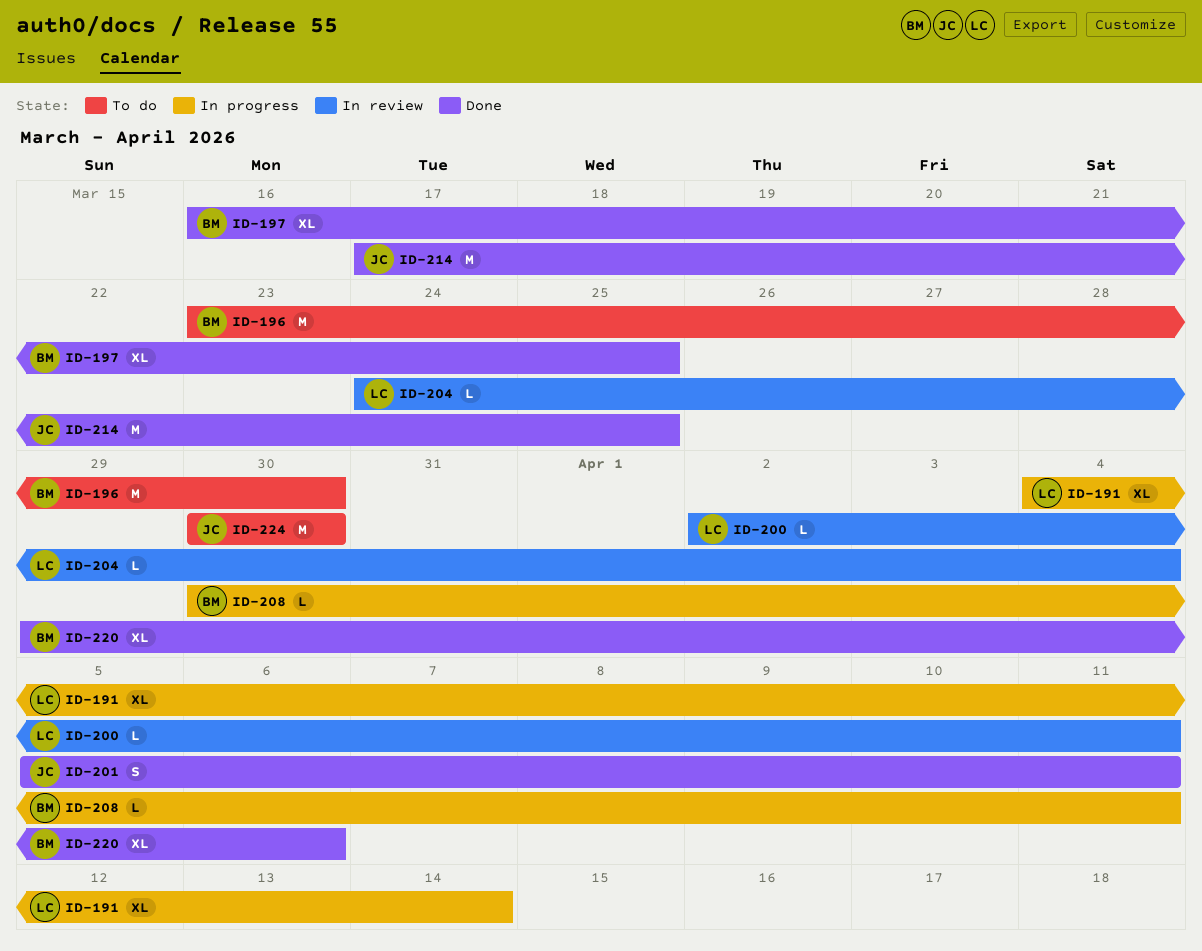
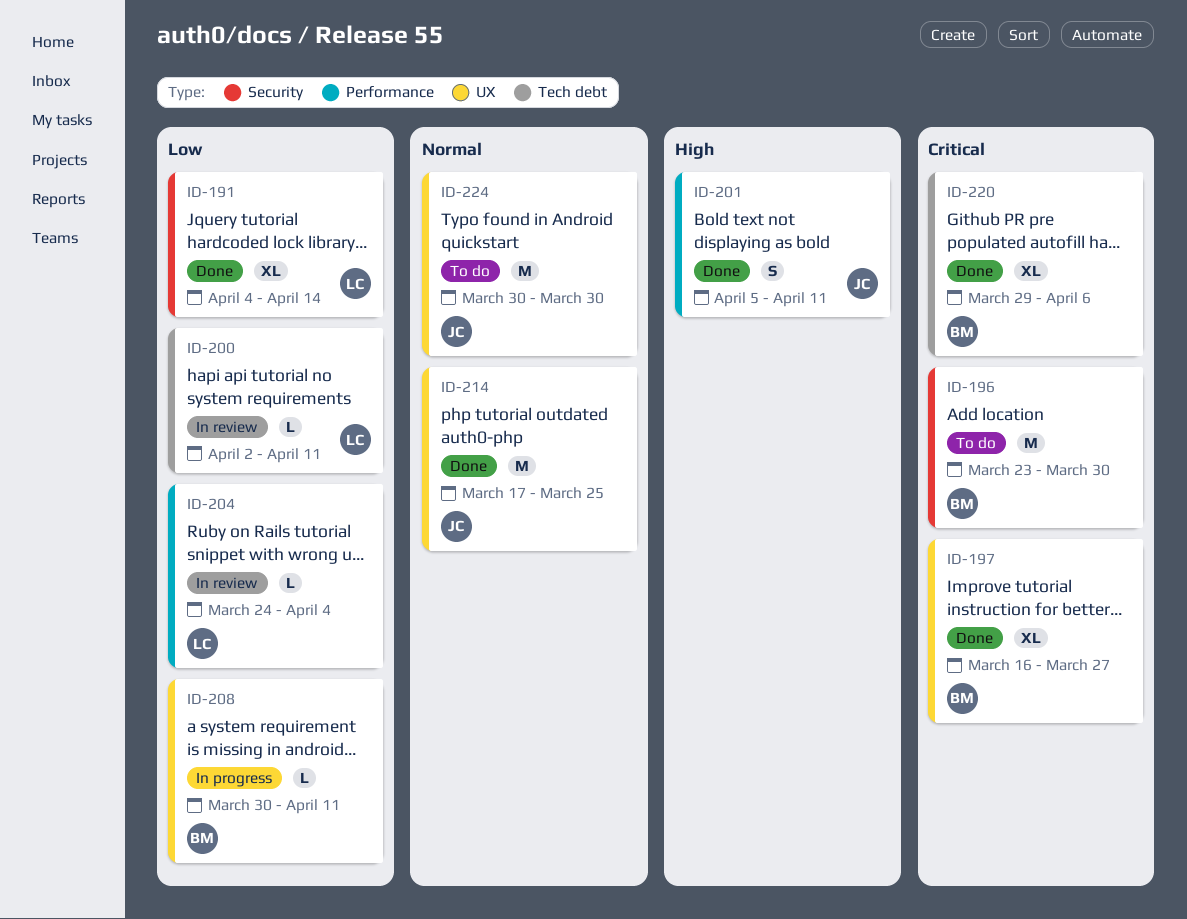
ID-191, status: In progress -> Done
ID-197, due: Mar 25 -> Mar 27

